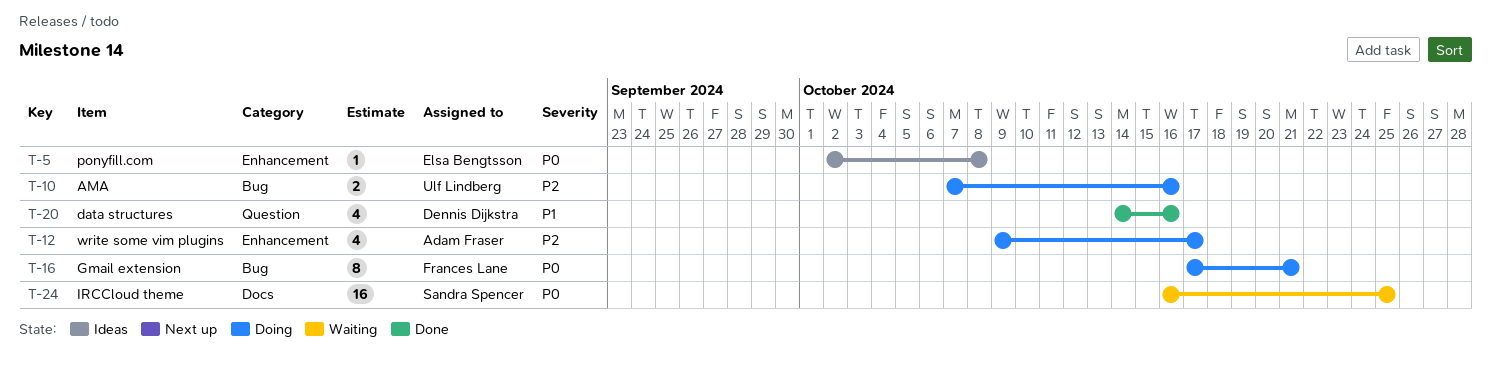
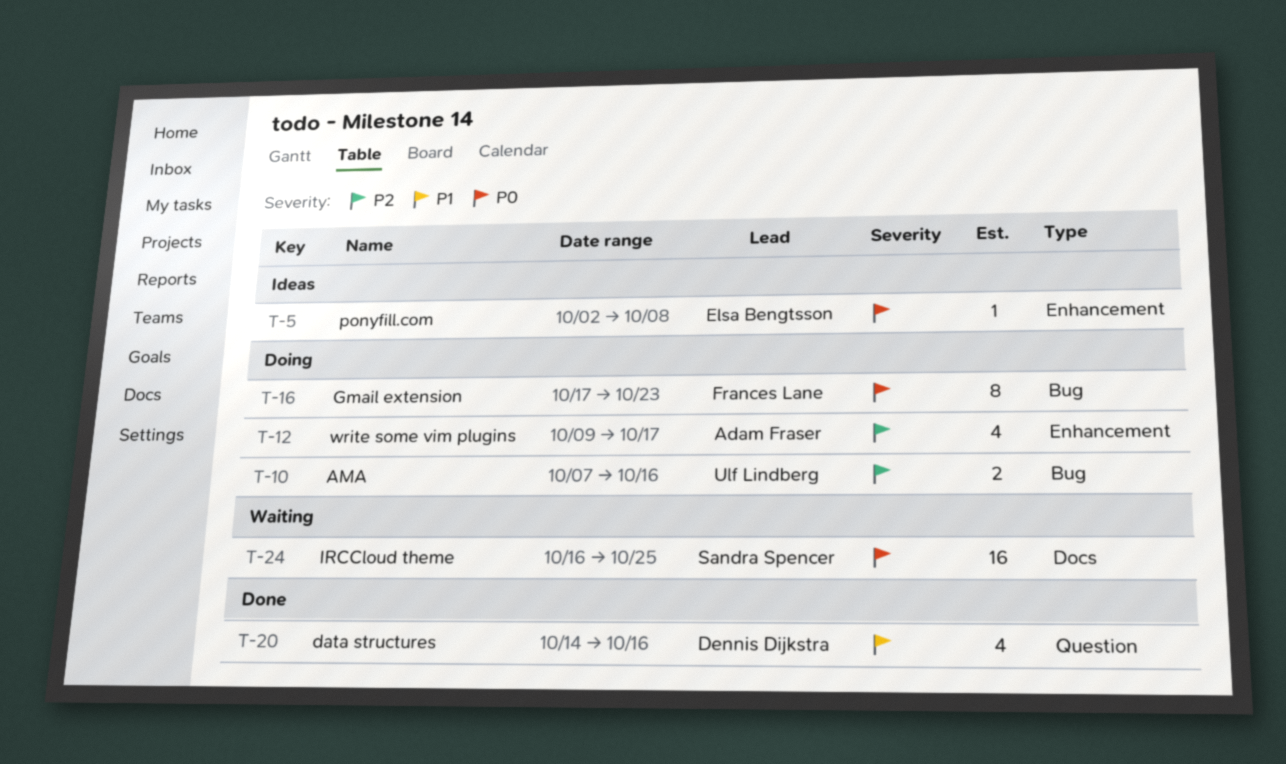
T-16, due: Oct 21 -> Oct 23

